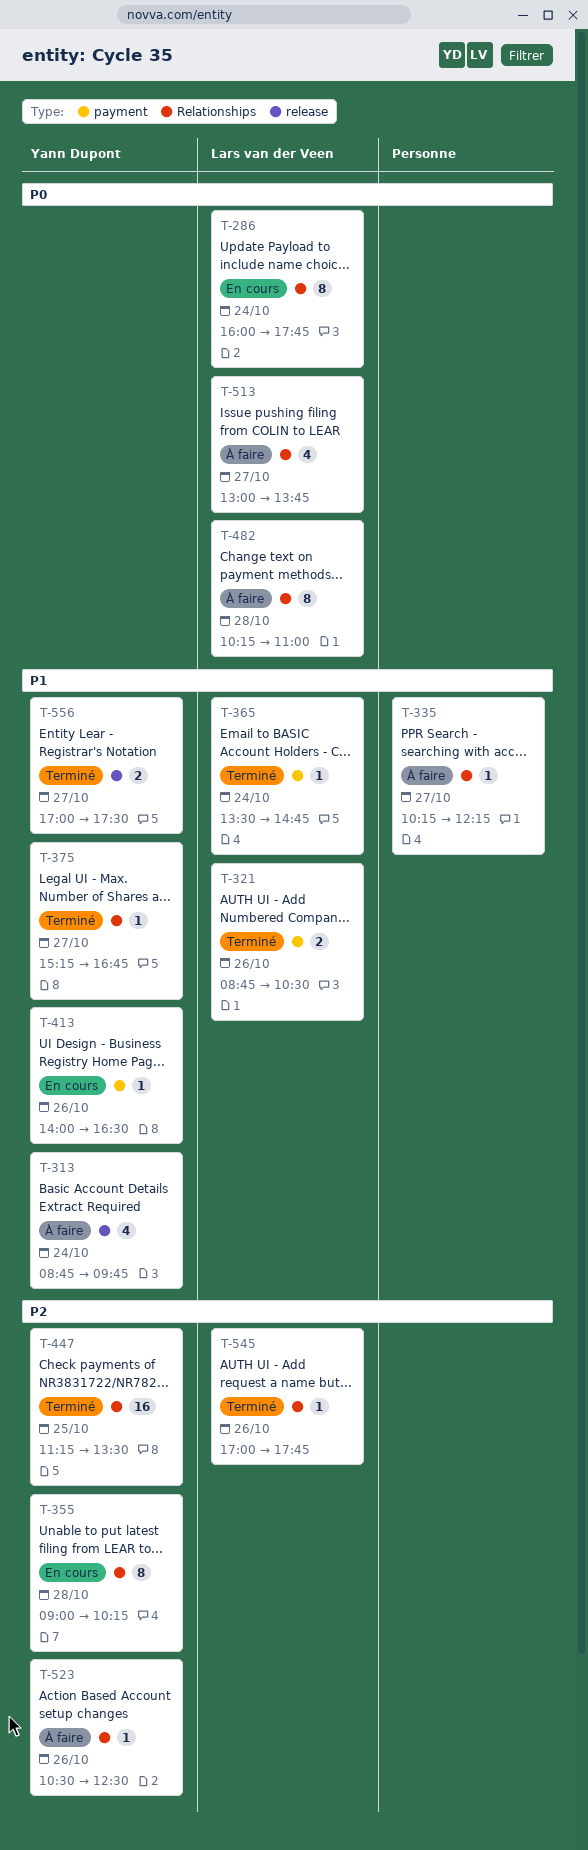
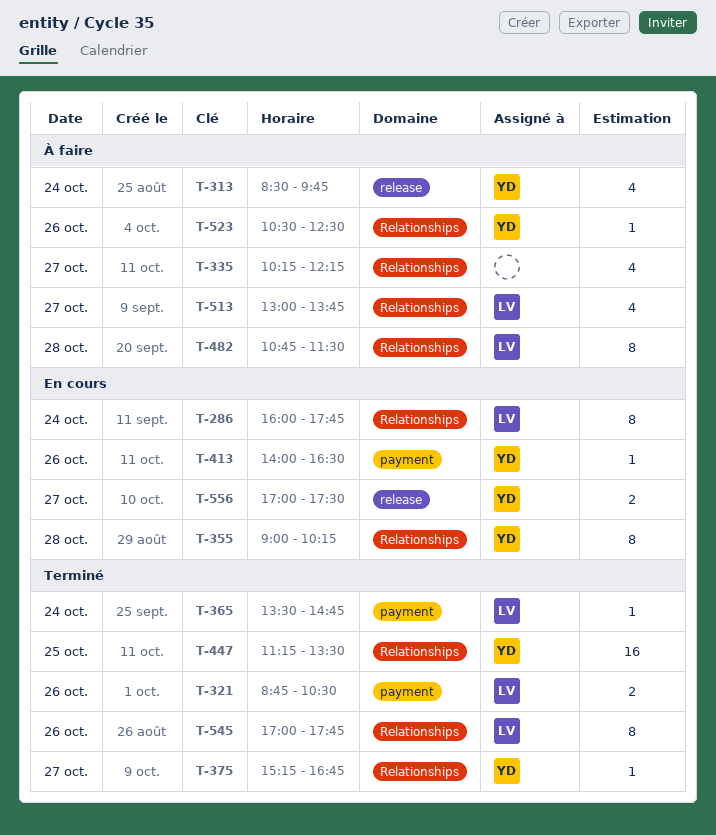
T-313, begins: 08:45 -> 08:30
T-335, estimate: 1 -> 4
T-482, begins: 10:15 -> 10:45
T-482, ends: 11:00 -> 11:30
T-545, estimate: 1 -> 8
T-556, status: Terminé -> En cours

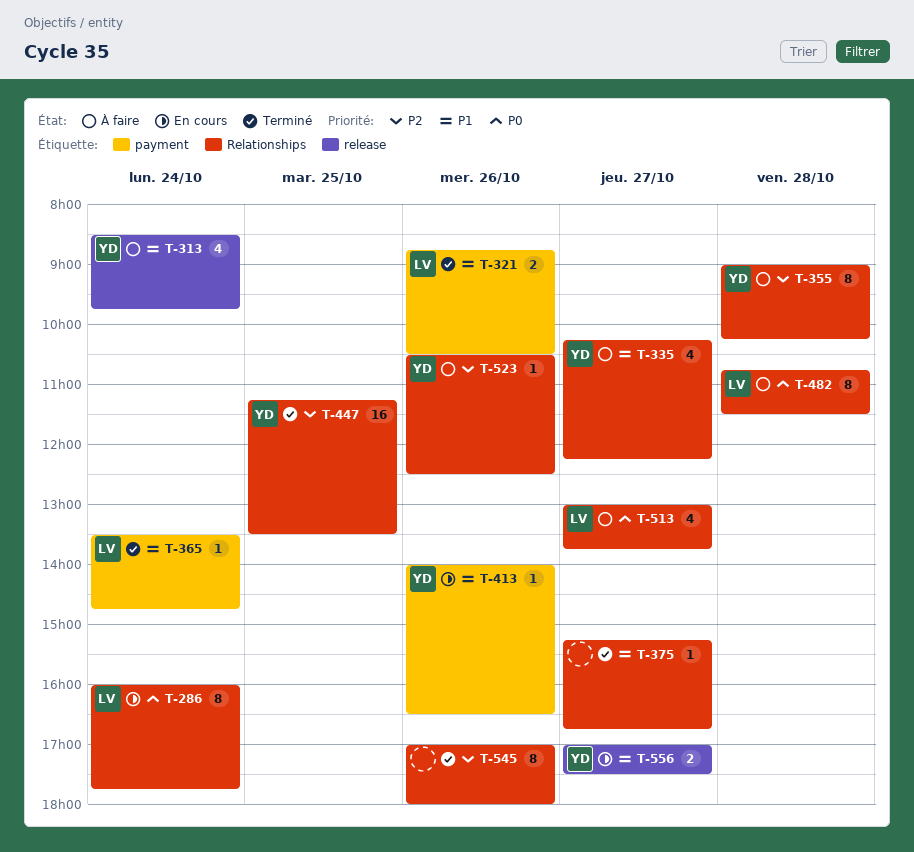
T-335, owner: none -> YD
T-355, status: En cours -> À faire
T-375, owner: YD -> none
T-545, owner: LV -> none
T-545, ends: 17:45 -> 18:00

